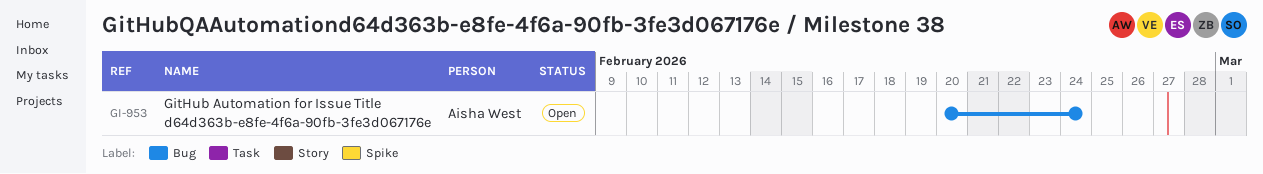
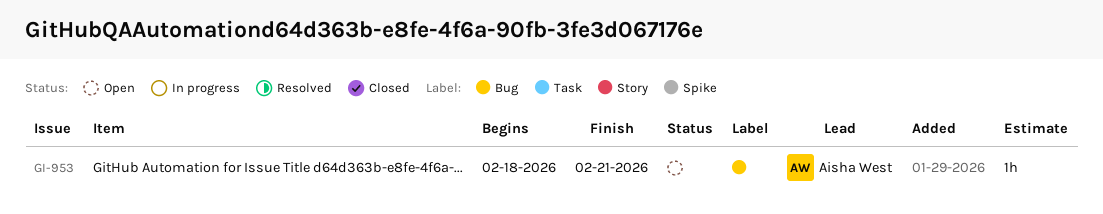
GI-953, start: Feb 20 -> Feb 18
GI-953, due: Feb 24 -> Feb 21

